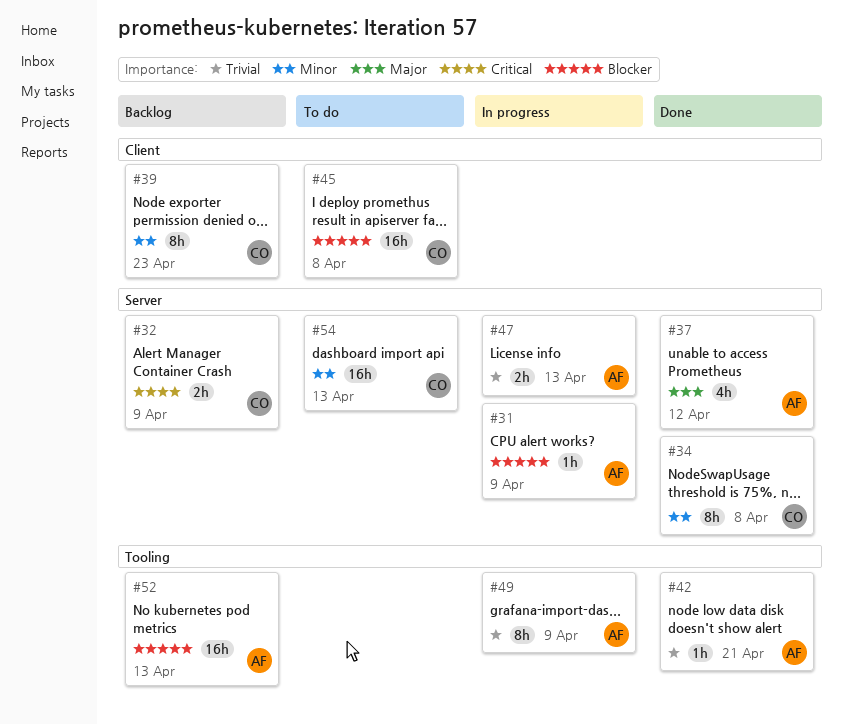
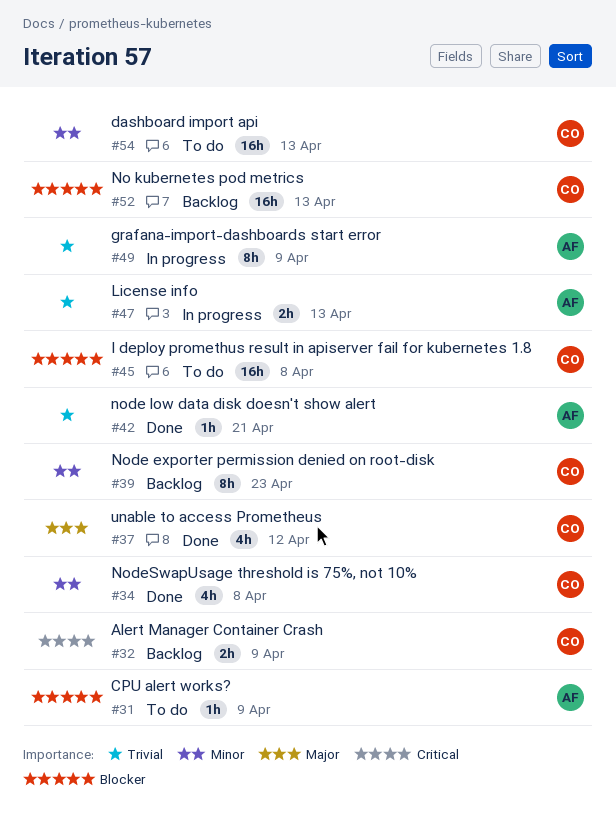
#31, status: In progress -> To do
#34, estimate: 8h -> 4h
#37, owner: AF -> CO
#52, owner: AF -> CO

